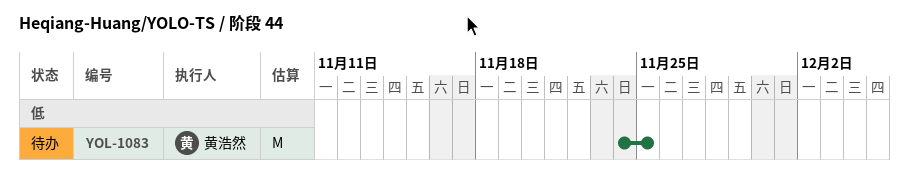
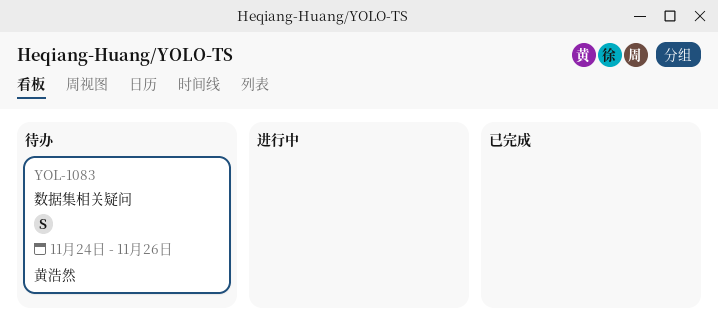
YOL-1083, estimate: M -> S
YOL-1083, due: Nov 25 -> Nov 26

